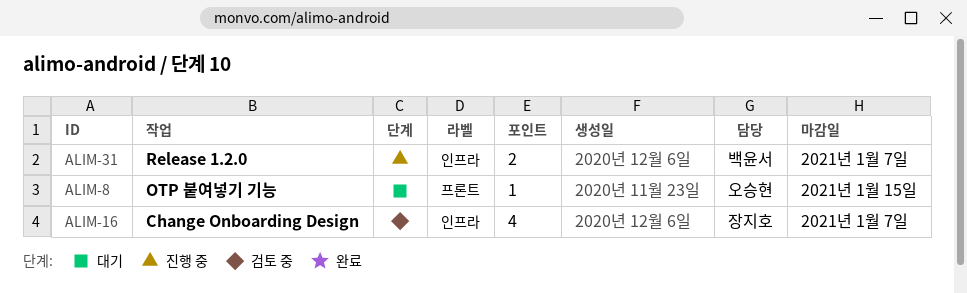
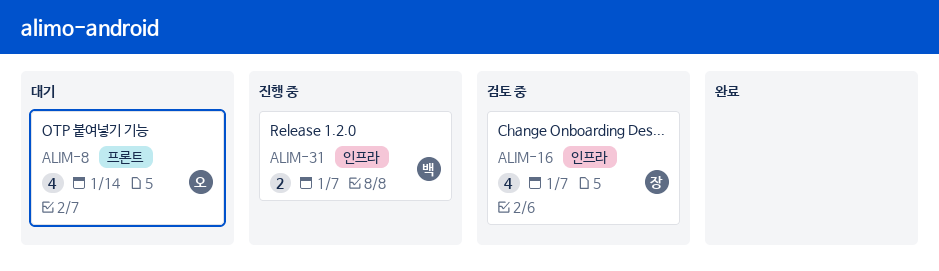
ALIM-8, estimate: 1 -> 4
ALIM-8, due: Jan 15 -> Jan 14

